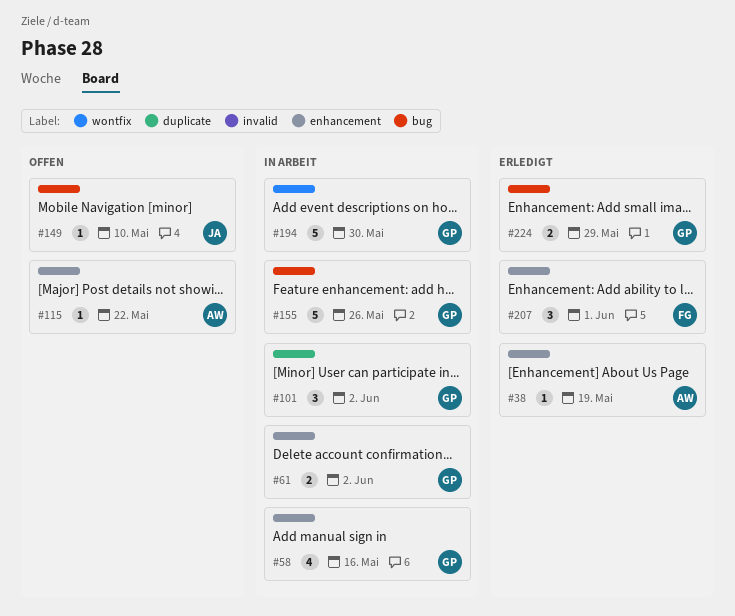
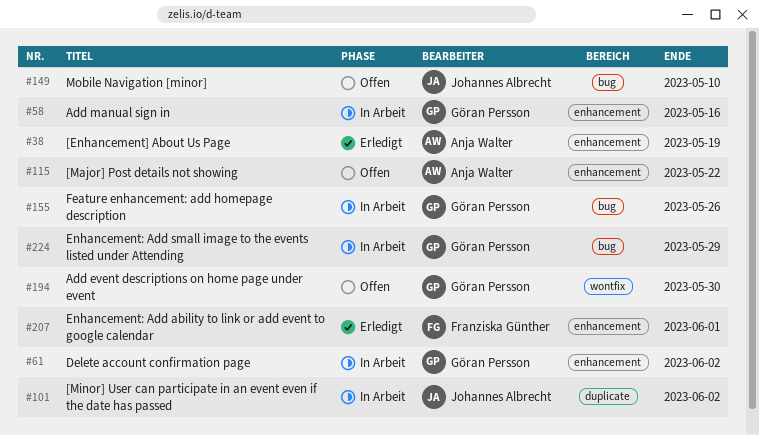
#101, owner: Göran Persson -> Johannes Albrecht
#194, status: In Arbeit -> Offen
#224, status: Erledigt -> In Arbeit

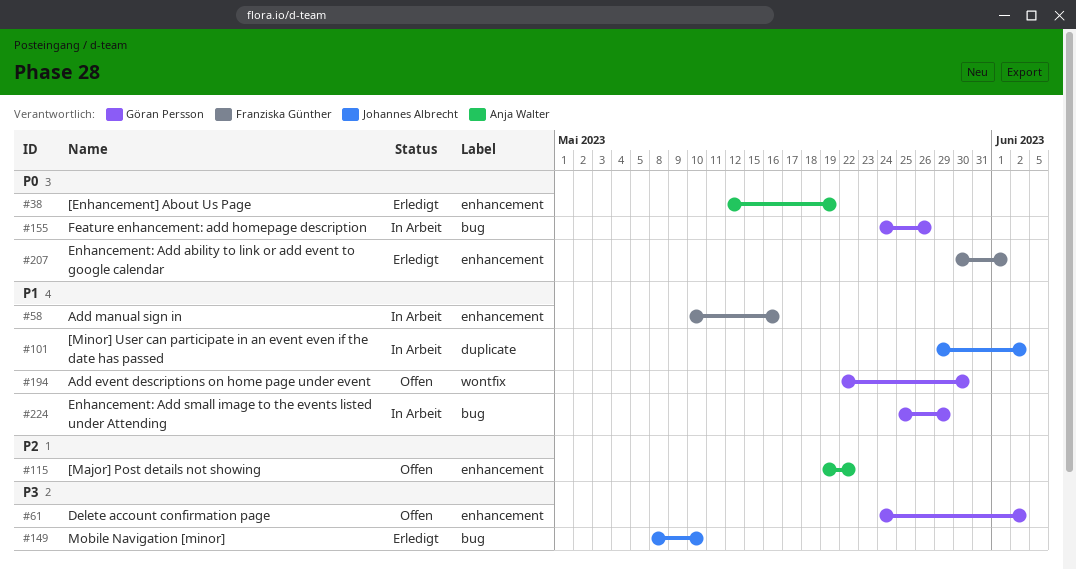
#58, owner: Göran Persson -> Franziska Günther
#61, status: In Arbeit -> Offen
#149, status: Offen -> Erledigt

